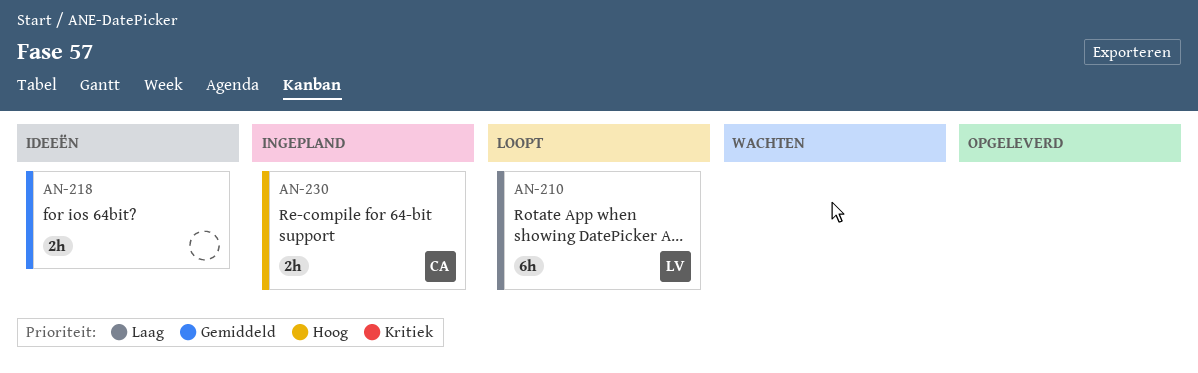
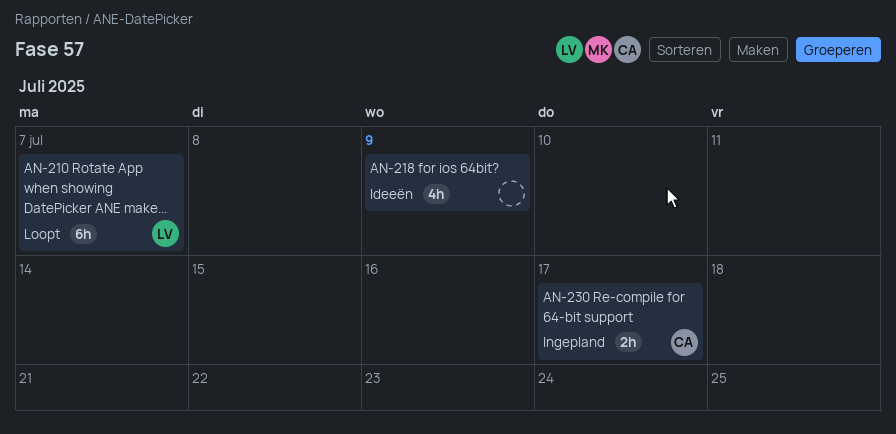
AN-218, estimate: 2h -> 4h

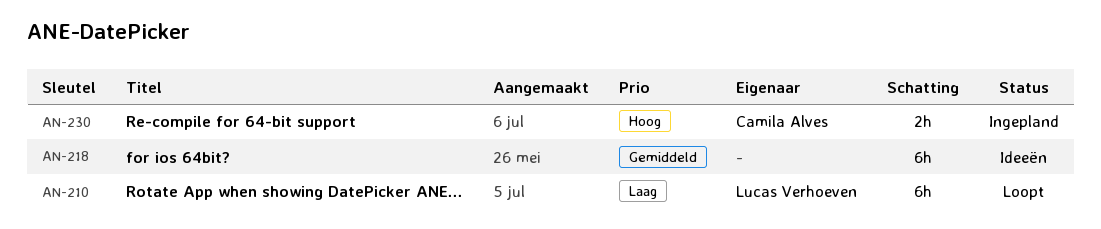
AN-218, estimate: 4h -> 6h

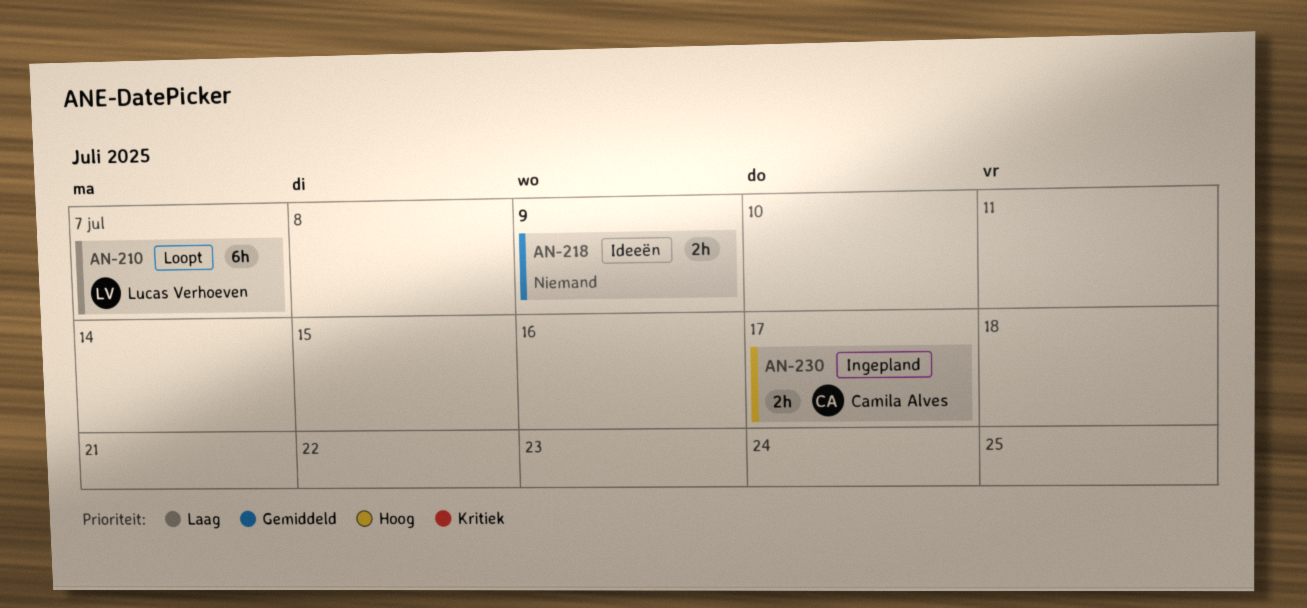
AN-218, estimate: 6h -> 2h

